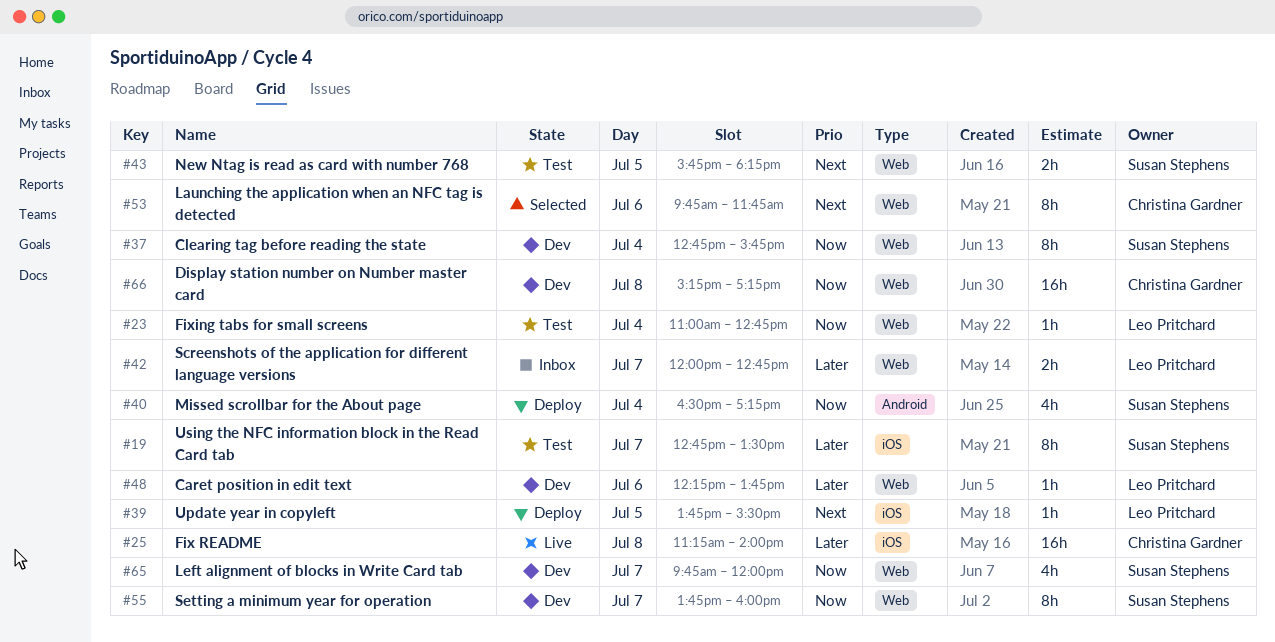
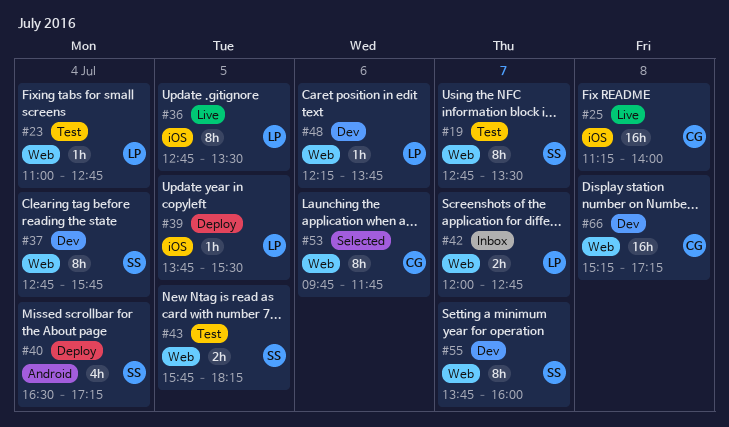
#19, label: iOS -> Web
#36: none -> present
#65: present -> none

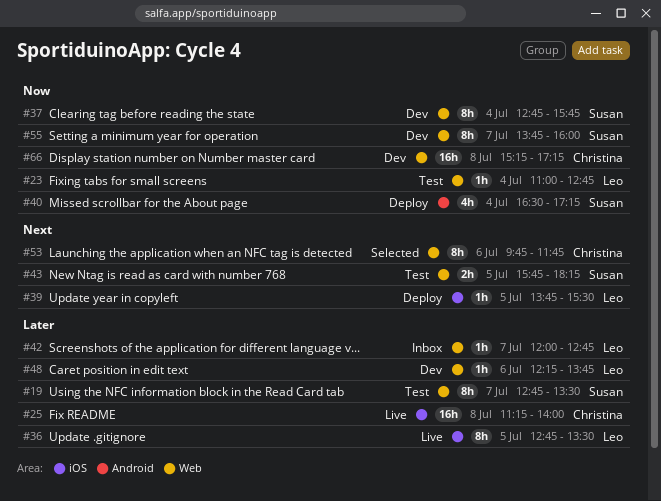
#42, estimate: 2h -> 1h

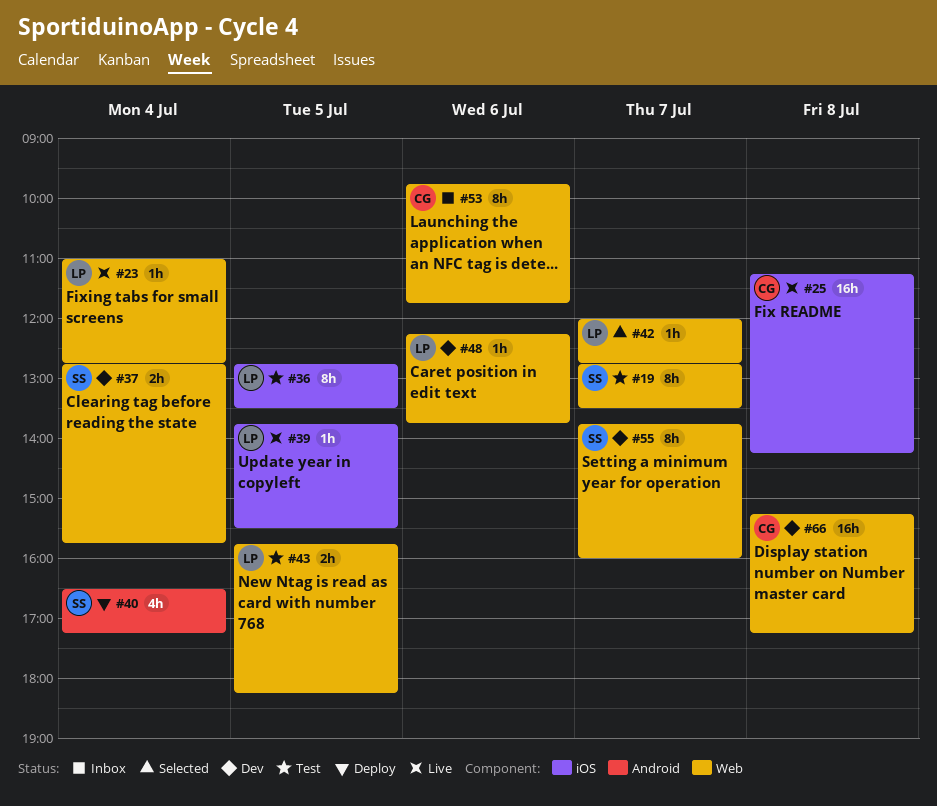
#23, status: Test -> Live
#25, ends: 14:00 -> 14:15
#36, status: Live -> Test
#37, estimate: 8h -> 2h
#39, status: Deploy -> Live
#42, status: Inbox -> Selected
#43, owner: Susan -> Leo
#53, status: Selected -> Inbox

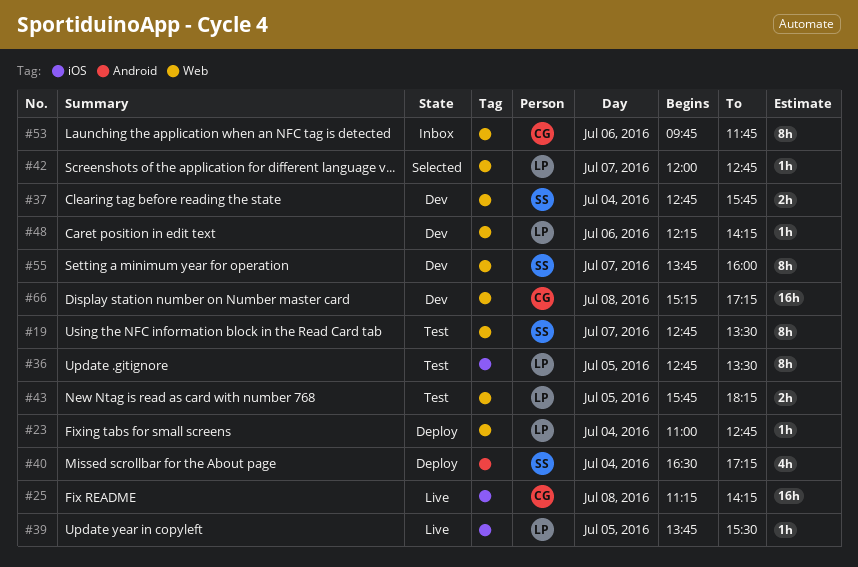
#23, status: Live -> Deploy
#48, ends: 13:45 -> 14:15

